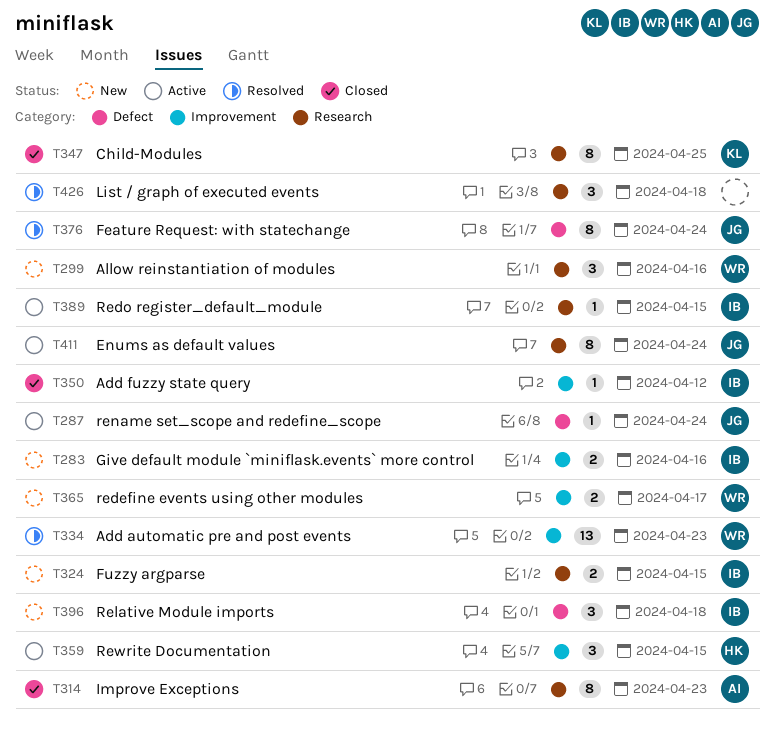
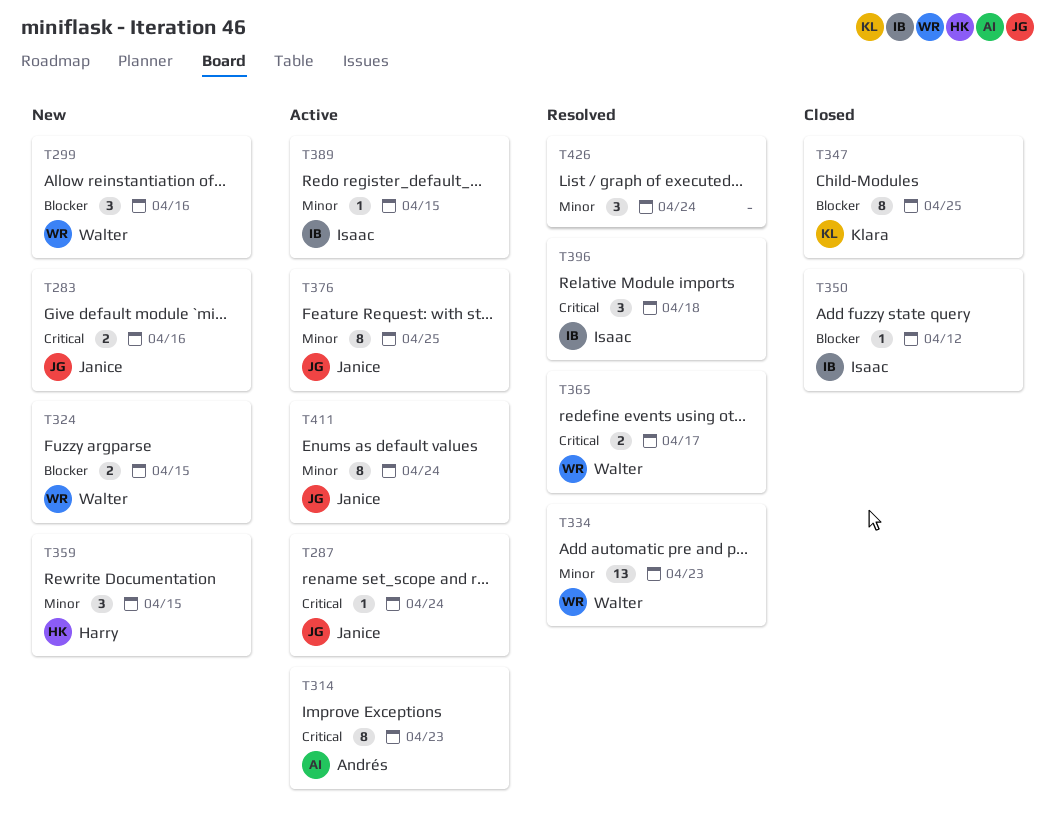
T283, owner: Isaac -> Janice
T314, status: Closed -> Active
T324, owner: Isaac -> Walter
T359, status: Active -> New
T365, status: New -> Resolved
T376, status: Resolved -> Active
T376, due: Apr 24 -> Apr 25
T396, status: New -> Resolved
T426, due: Apr 18 -> Apr 24

